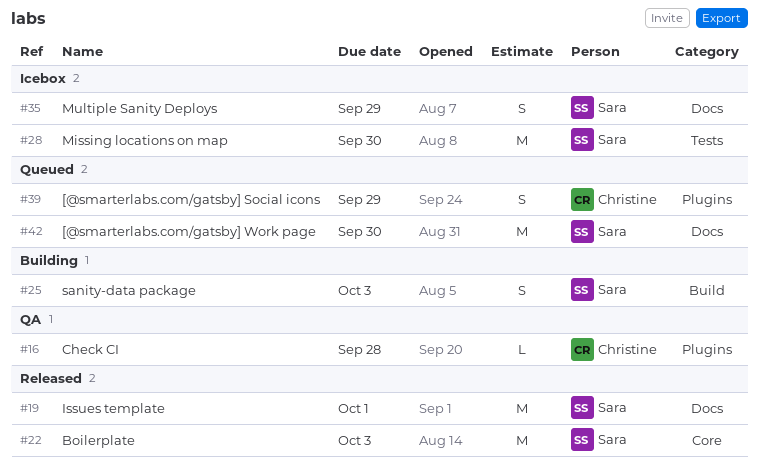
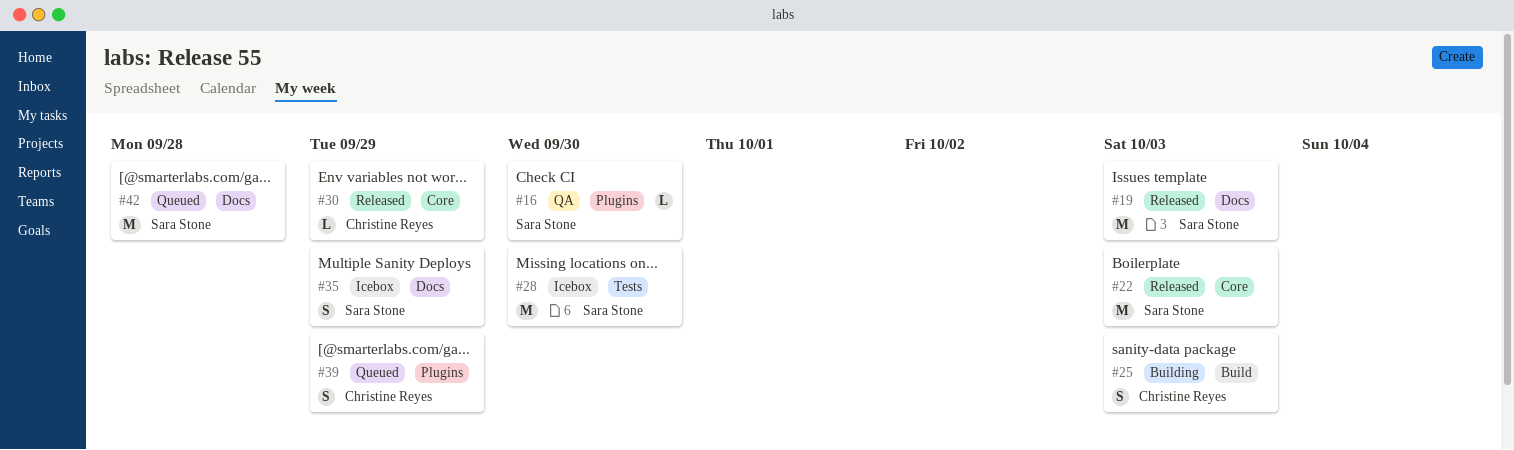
#16, owner: Christine Reyes -> Sara Stone
#16, due: Sep 28 -> Sep 30
#19, due: Oct 1 -> Oct 3
#25, owner: Sara Stone -> Christine Reyes
#30: none -> present
#42, due: Sep 30 -> Sep 28

